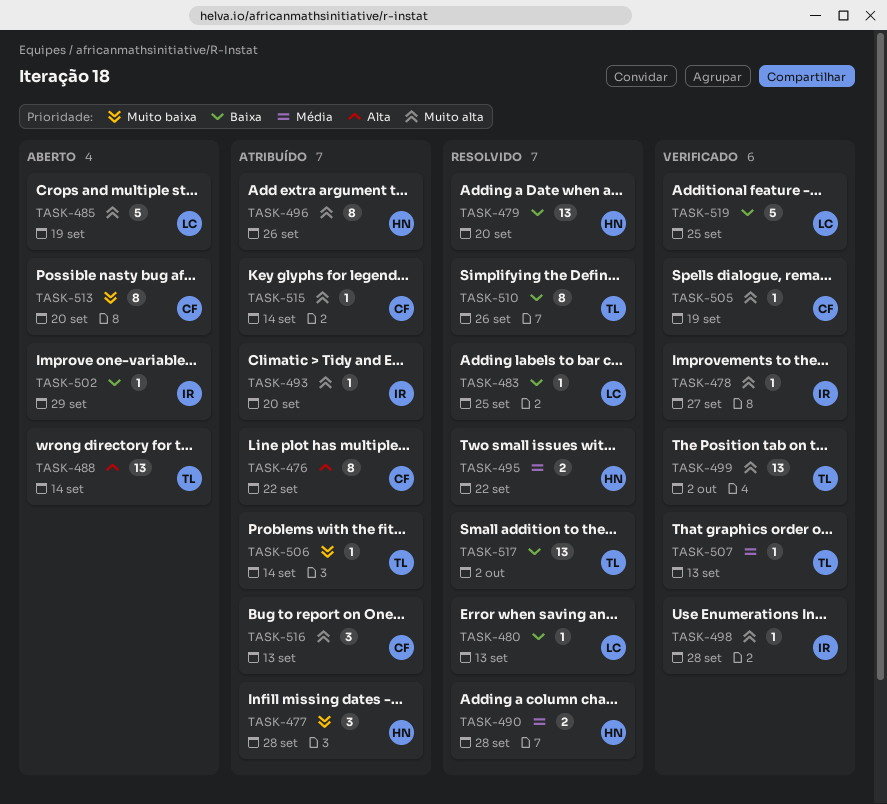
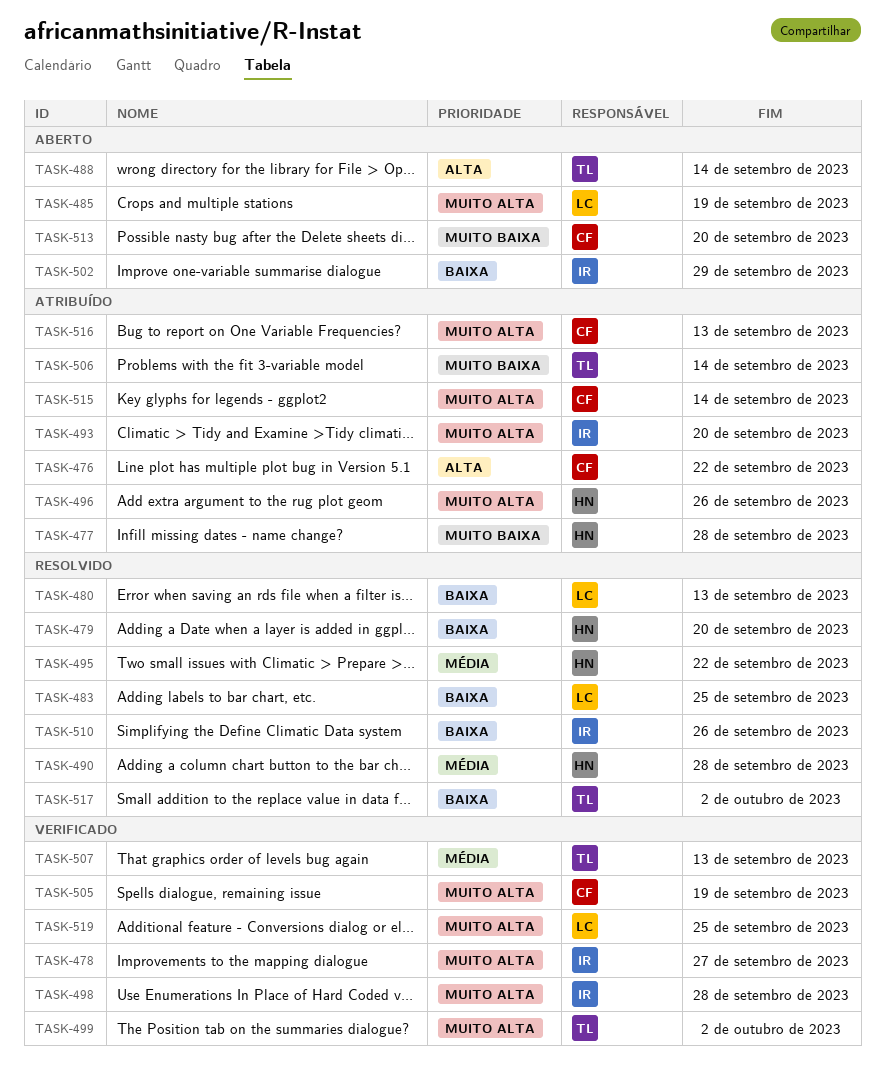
TASK-510, owner: TL -> IR
TASK-519, priority: Baixa -> Muito alta

